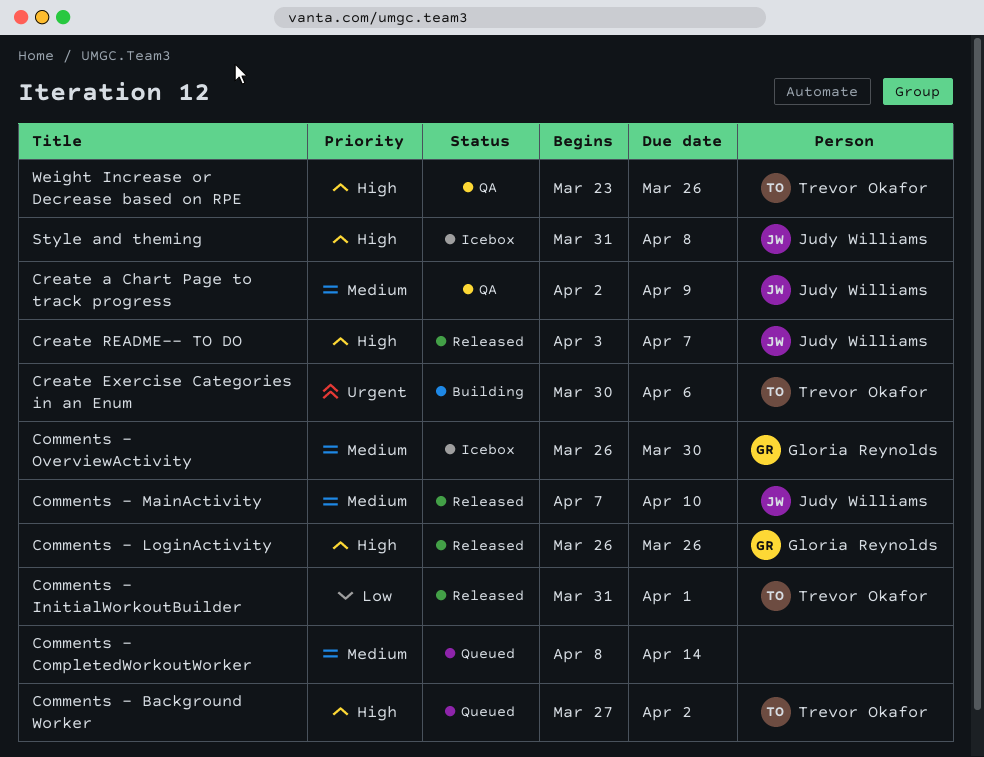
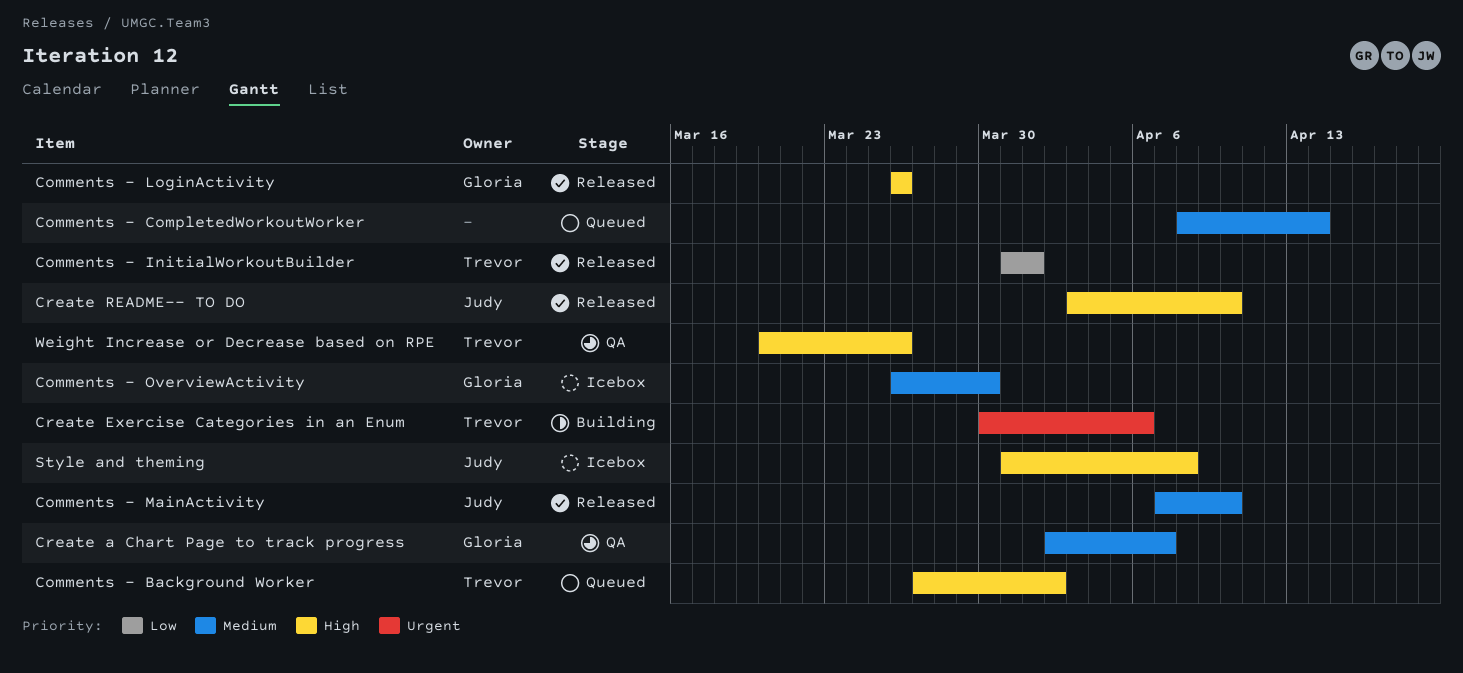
Create a Chart Page to track progress, owner: Judy Williams -> Gloria Reynolds
Create a Chart Page to track progress, due: Apr 9 -> Apr 7
Create README-- TO DO, due: Apr 7 -> Apr 10
Weight Increase or Decrease based on RPE, start: Mar 23 -> Mar 20

